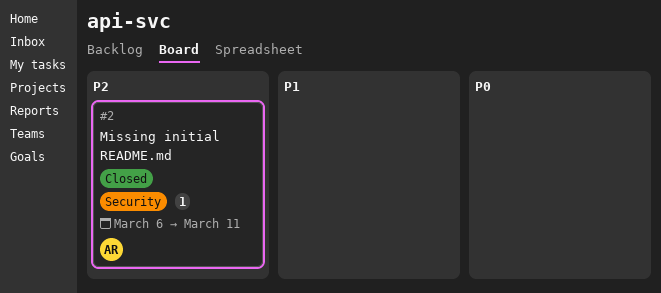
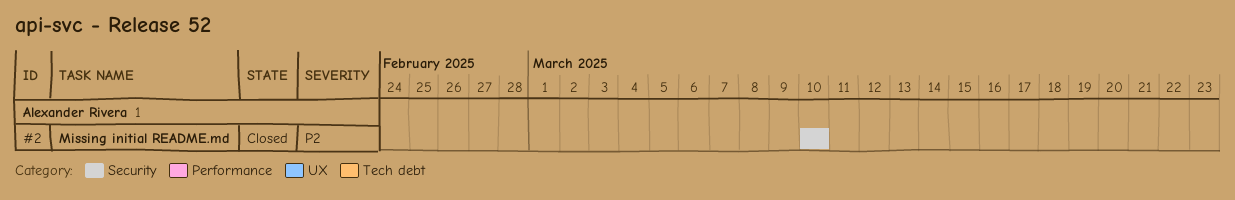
#2, start: Mar 6 -> Mar 10
#2, due: Mar 11 -> Mar 10

